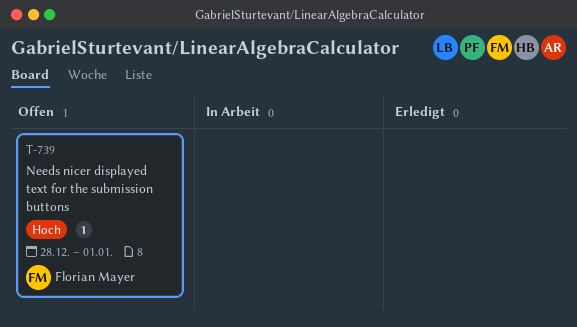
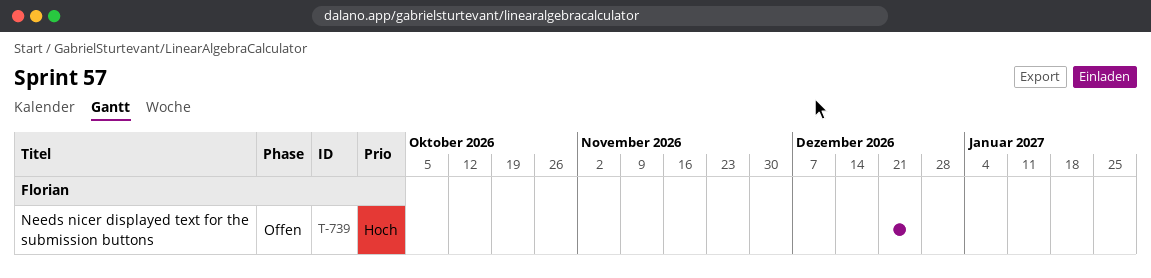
T-739, start: Dec 28 -> Dec 21
T-739, due: Jan 1 -> Dec 25

